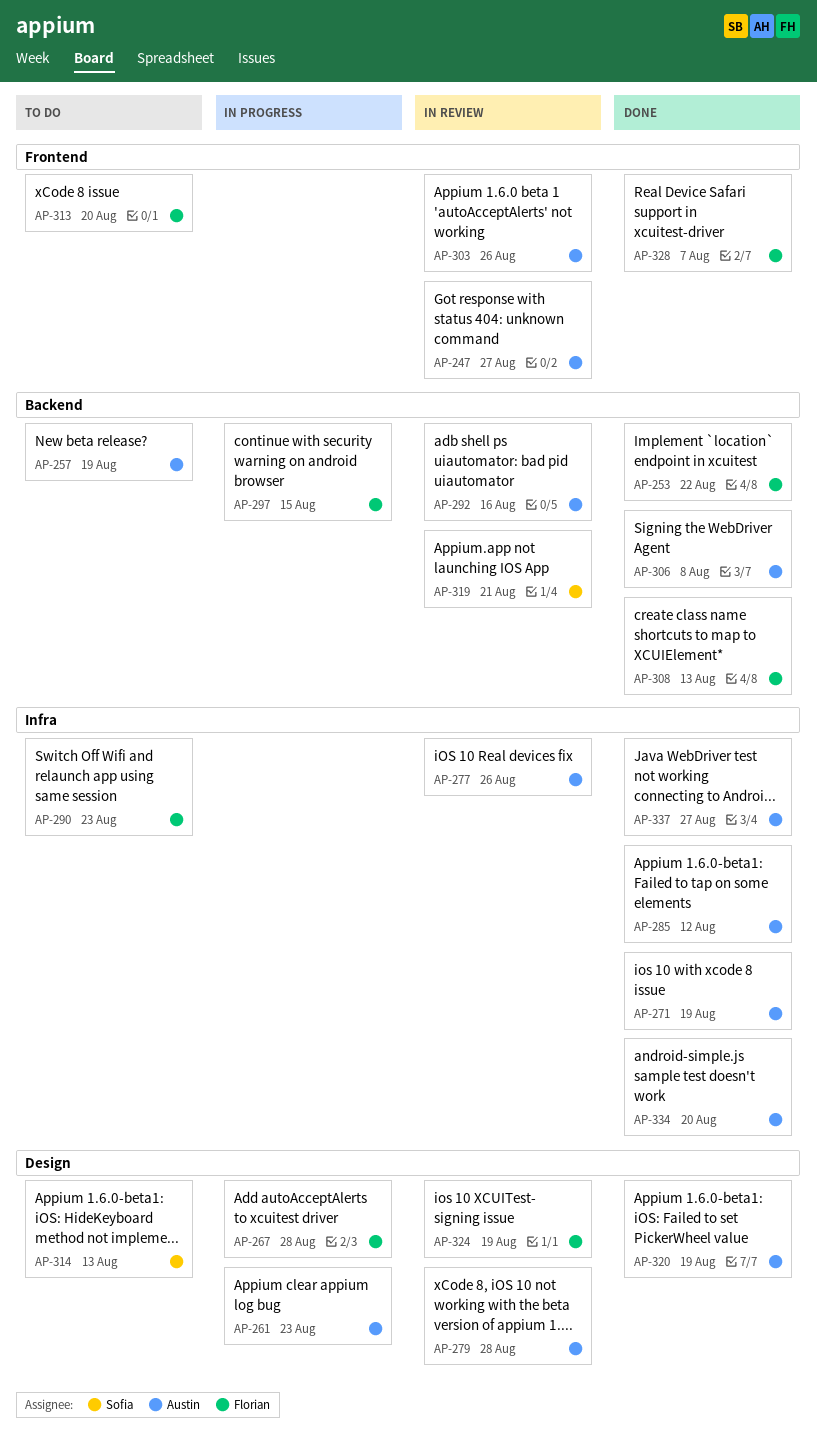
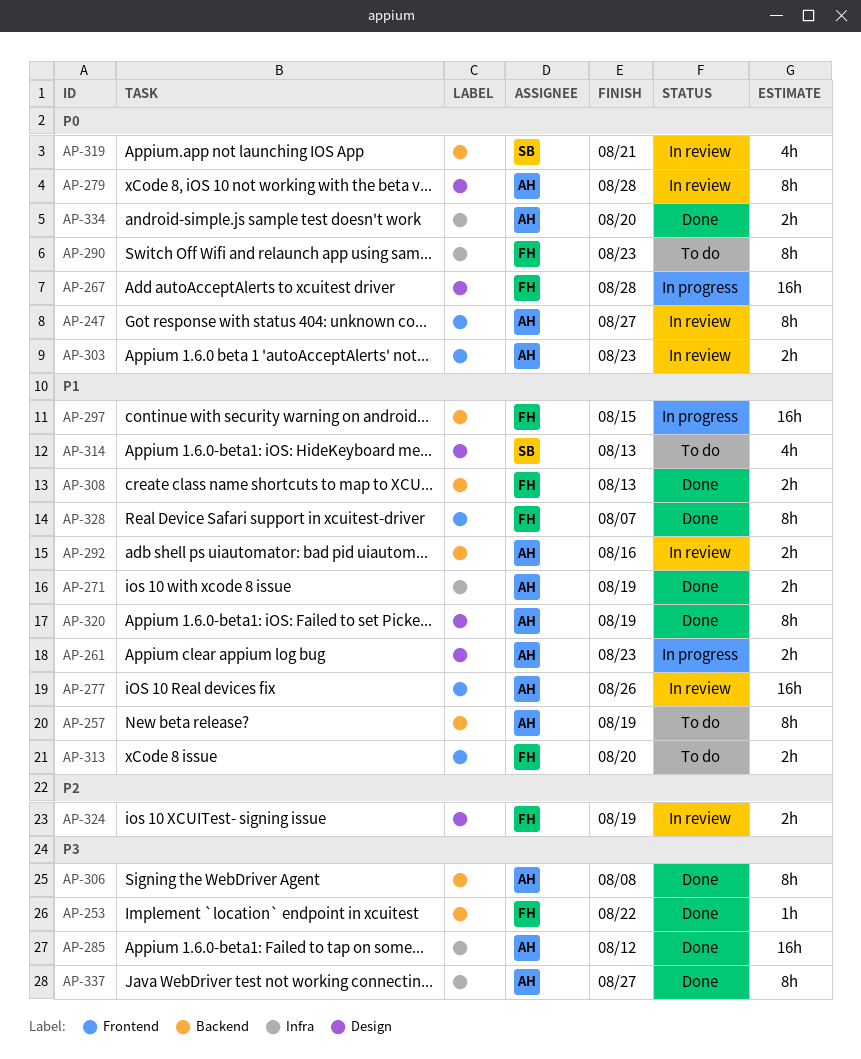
AP-277, label: Infra -> Frontend
AP-303, due: Aug 26 -> Aug 23

